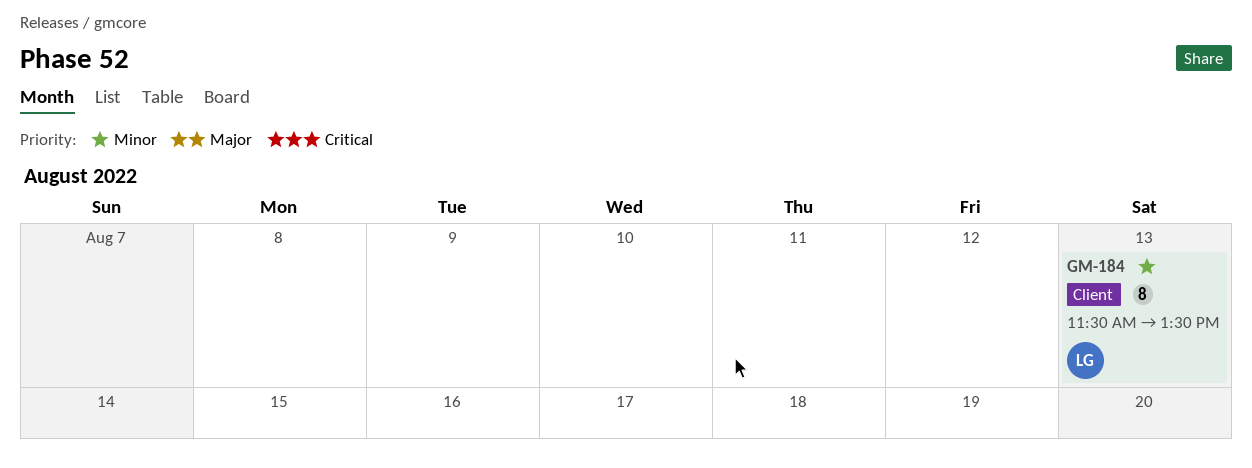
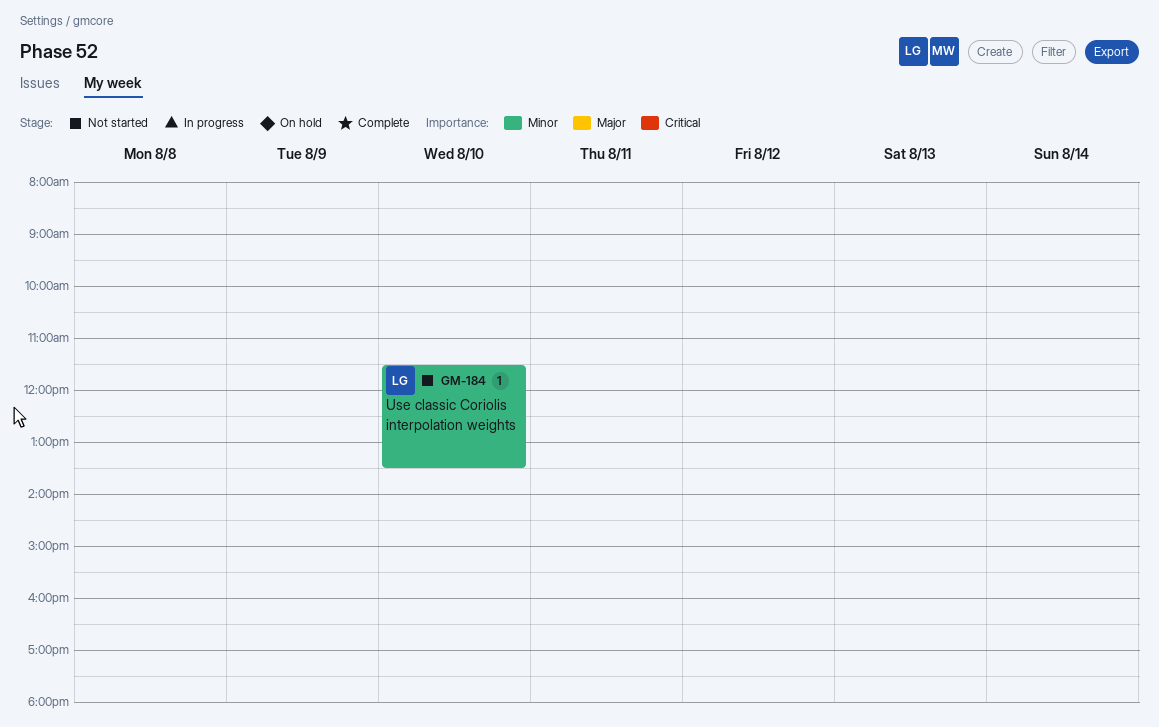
GM-184, estimate: 8 -> 1
GM-184, day: Aug 13 -> Aug 10

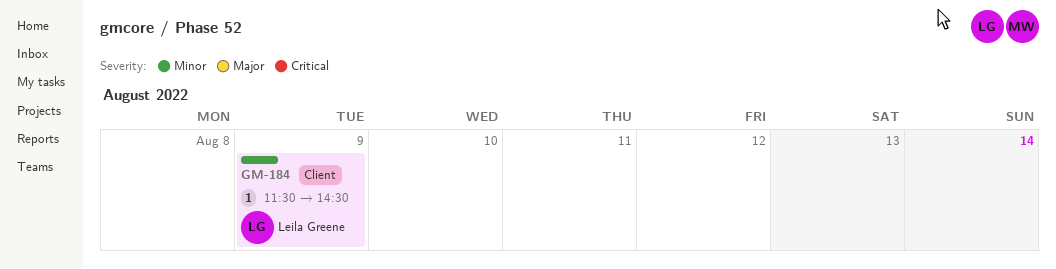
GM-184, day: Aug 10 -> Aug 9
GM-184, ends: 13:30 -> 14:30

